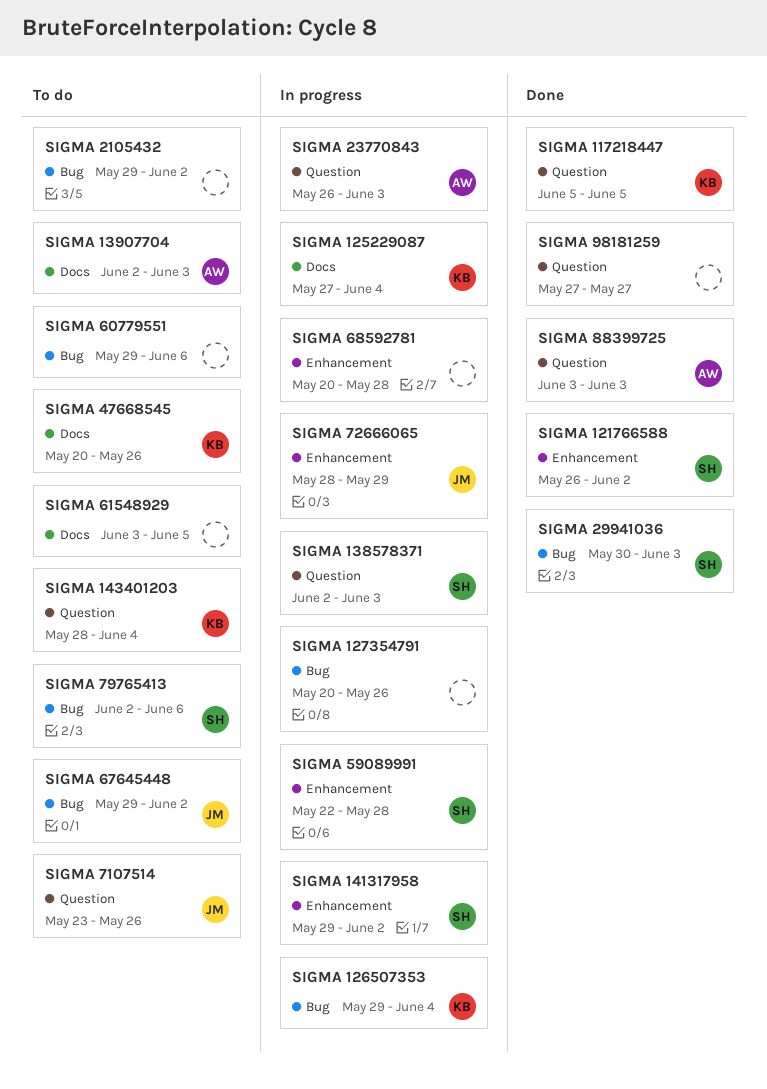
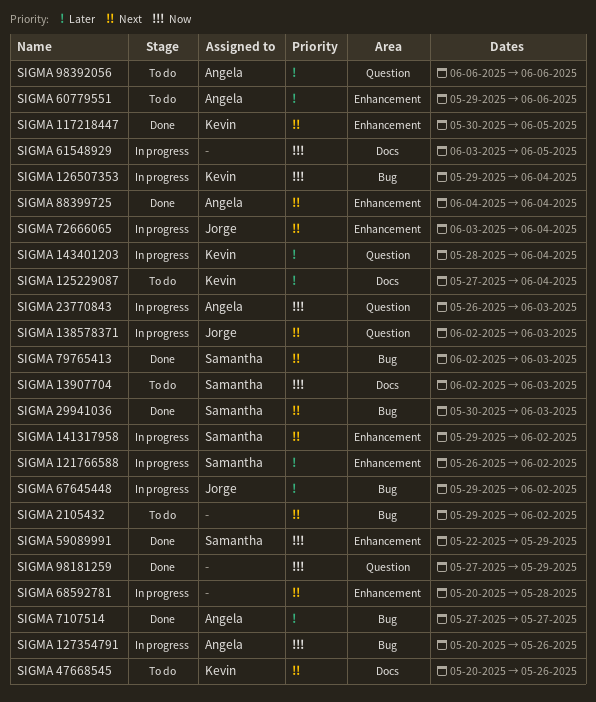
SIGMA 117218447, label: Question -> Enhancement
SIGMA 117218447, start: Jun 5 -> May 30
SIGMA 121766588, status: Done -> In progress
SIGMA 125229087, status: In progress -> To do
SIGMA 127354791, owner: none -> Angela
SIGMA 138578371, owner: Samantha -> Jorge
SIGMA 13907704, owner: Angela -> Samantha
SIGMA 143401203, status: To do -> In progress
SIGMA 59089991, status: In progress -> Done
SIGMA 59089991, due: May 28 -> May 29
SIGMA 60779551, owner: none -> Angela
SIGMA 60779551, label: Bug -> Enhancement
SIGMA 61548929, status: To do -> In progress
SIGMA 67645448, status: To do -> In progress
SIGMA 7107514, status: To do -> Done
SIGMA 7107514, owner: Jorge -> Angela
SIGMA 7107514, label: Question -> Bug
SIGMA 7107514, start: May 23 -> May 27
SIGMA 7107514, due: May 26 -> May 27
SIGMA 72666065, start: May 28 -> Jun 3
SIGMA 72666065, due: May 29 -> Jun 4
SIGMA 79765413, status: To do -> Done
SIGMA 79765413, due: Jun 6 -> Jun 3
SIGMA 88399725, label: Question -> Enhancement
SIGMA 88399725, start: Jun 3 -> Jun 4
SIGMA 88399725, due: Jun 3 -> Jun 4
SIGMA 98181259, due: May 27 -> May 29
SIGMA 98392056: none -> present

